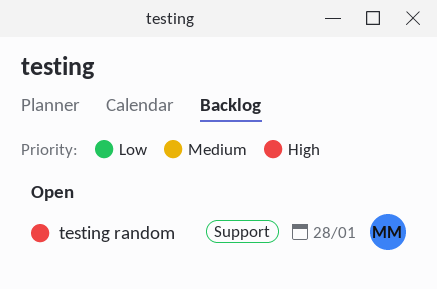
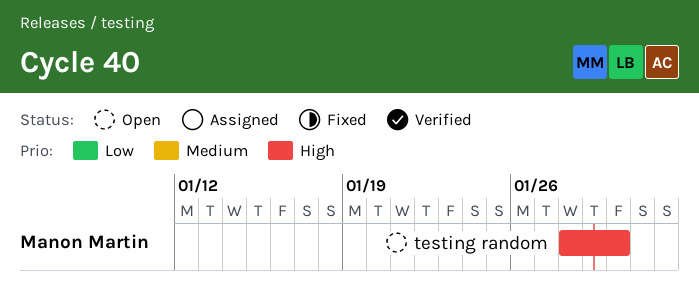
testing random, due: Jan 28 -> Jan 30

